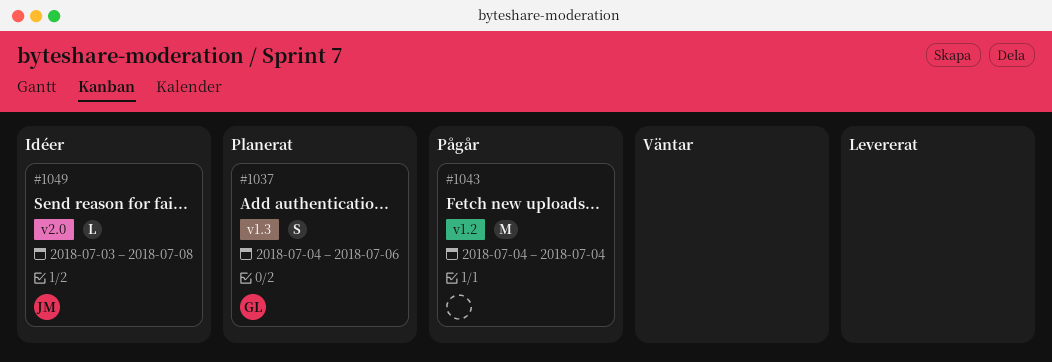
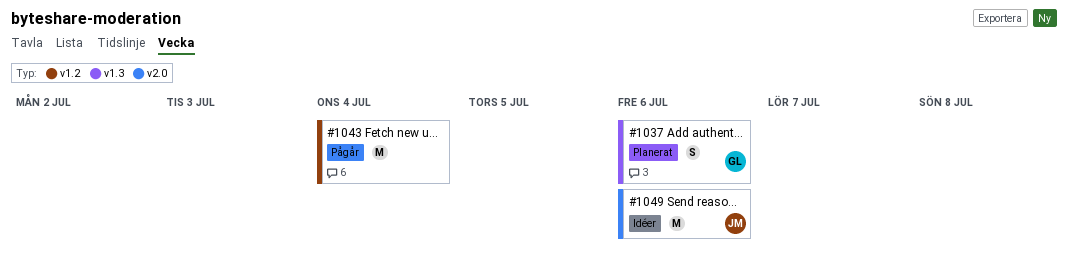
#1049, estimate: L -> M
#1049, due: Jul 8 -> Jul 6

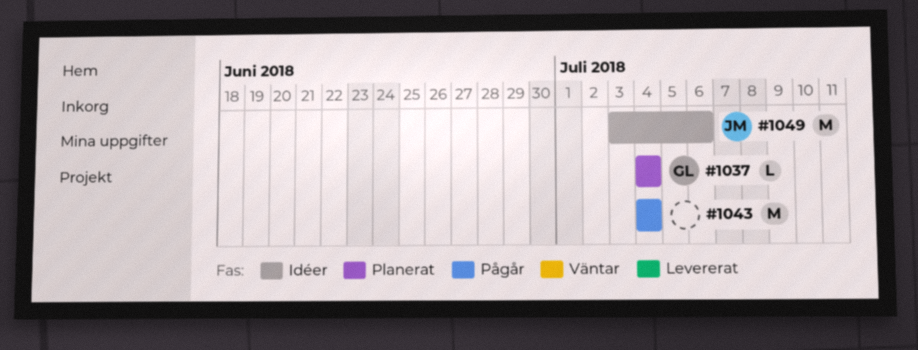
#1037, estimate: S -> L
#1037, due: Jul 6 -> Jul 4

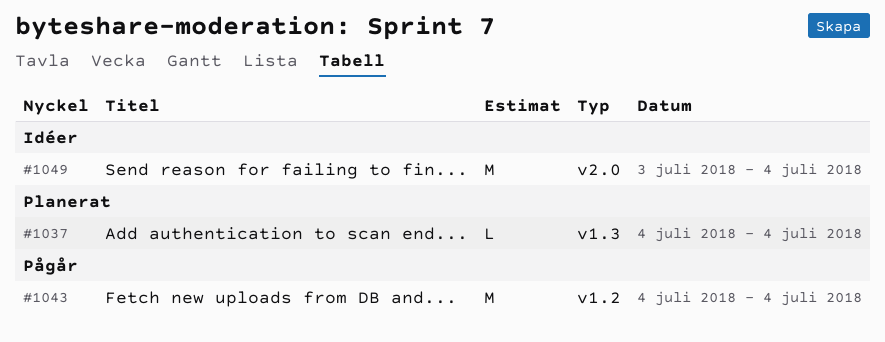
#1049, due: Jul 6 -> Jul 4

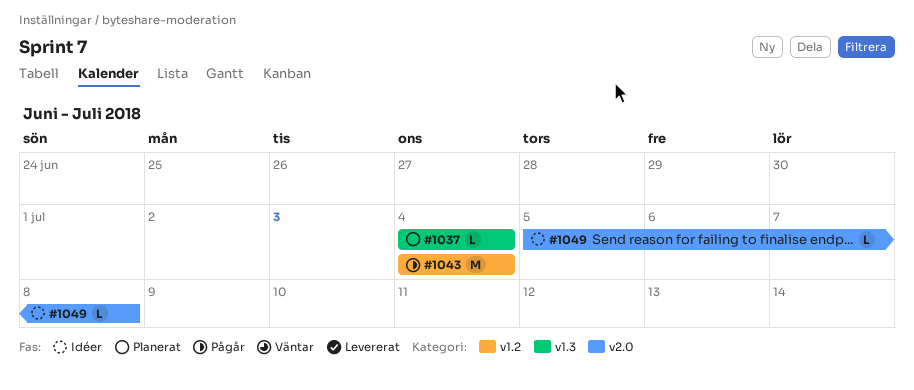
#1049, estimate: M -> L
#1049, start: Jul 3 -> Jul 5
#1049, due: Jul 4 -> Jul 8

